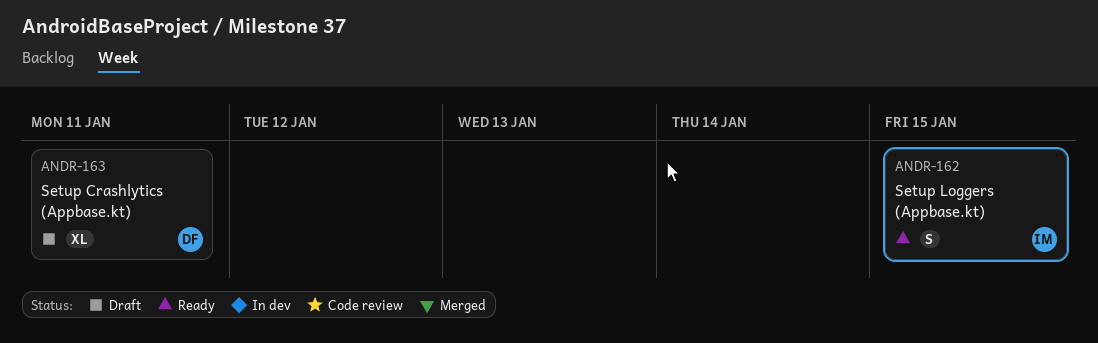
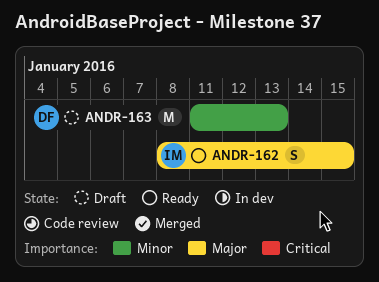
ANDR-163, estimate: XL -> M
ANDR-163, due: Jan 11 -> Jan 13

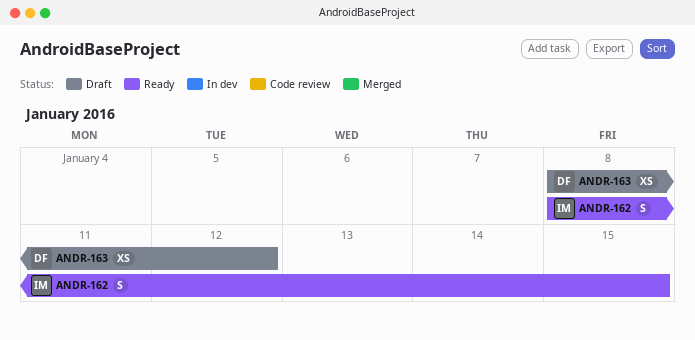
ANDR-163, estimate: M -> XS
ANDR-163, start: Jan 11 -> Jan 8
ANDR-163, due: Jan 13 -> Jan 12

